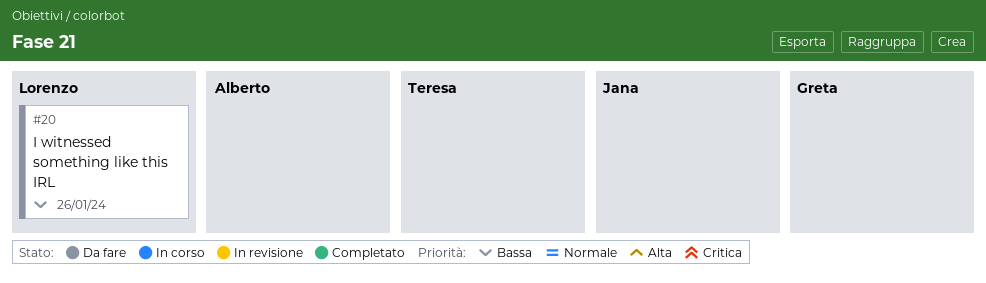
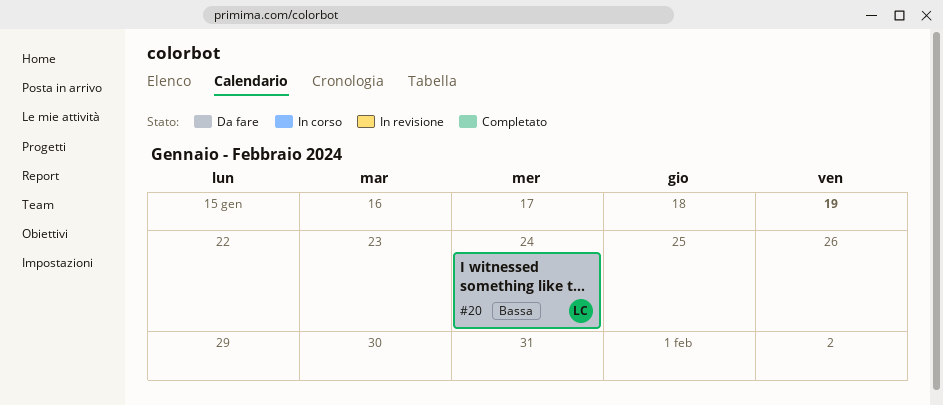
#20, due: Jan 26 -> Jan 24

